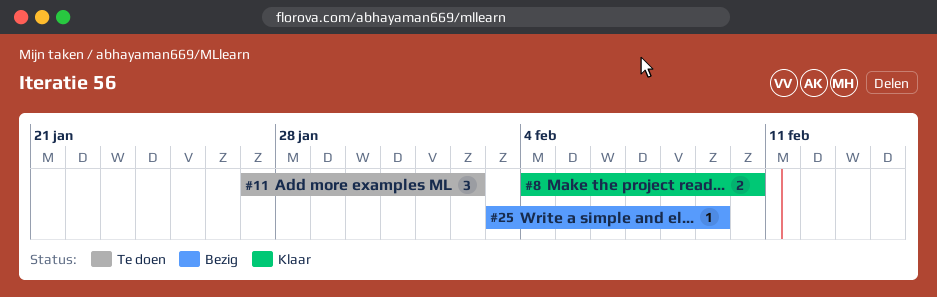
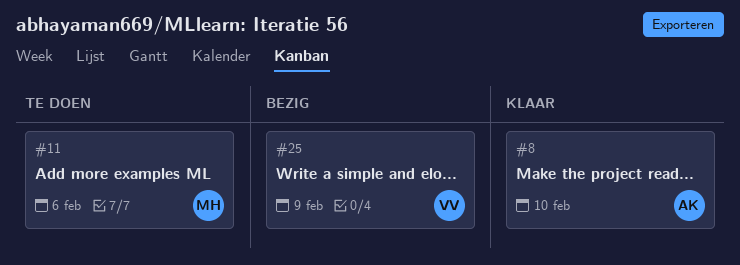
#11, due: Feb 2 -> Feb 6

